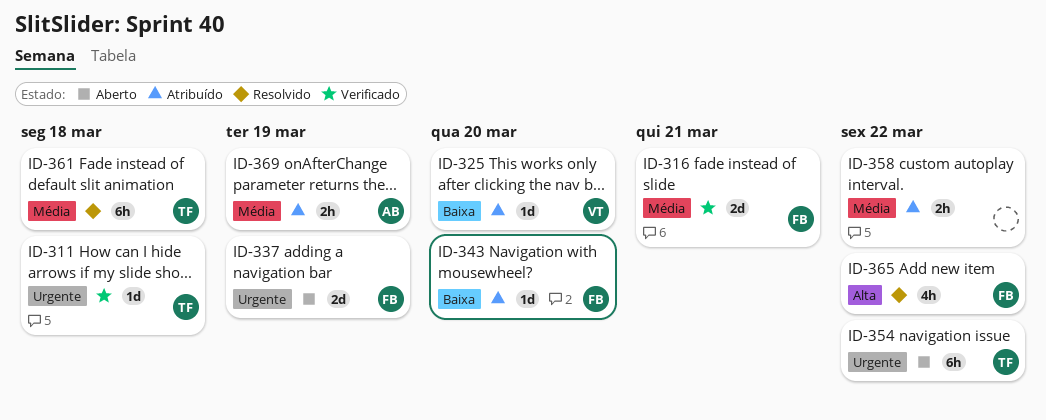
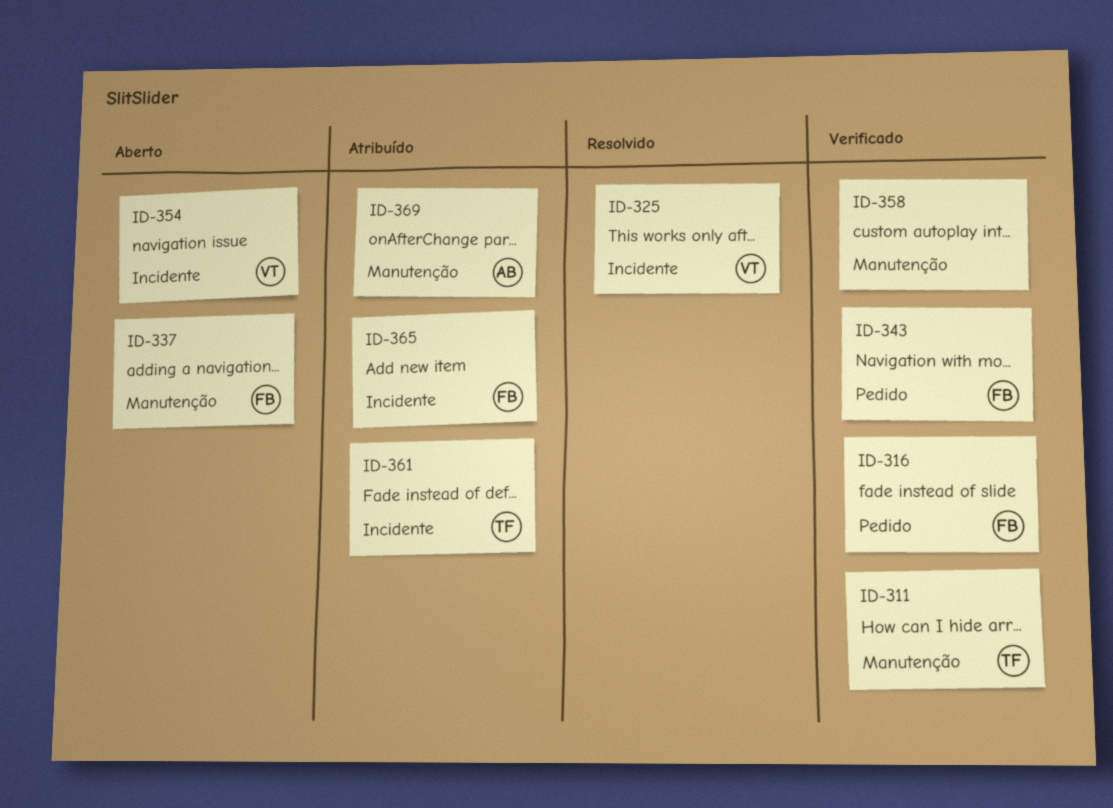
ID-325, status: Atribuído -> Resolvido
ID-343, status: Atribuído -> Verificado
ID-354, owner: TF -> VT
ID-358, status: Atribuído -> Verificado
ID-361, status: Resolvido -> Atribuído
ID-365, status: Resolvido -> Atribuído

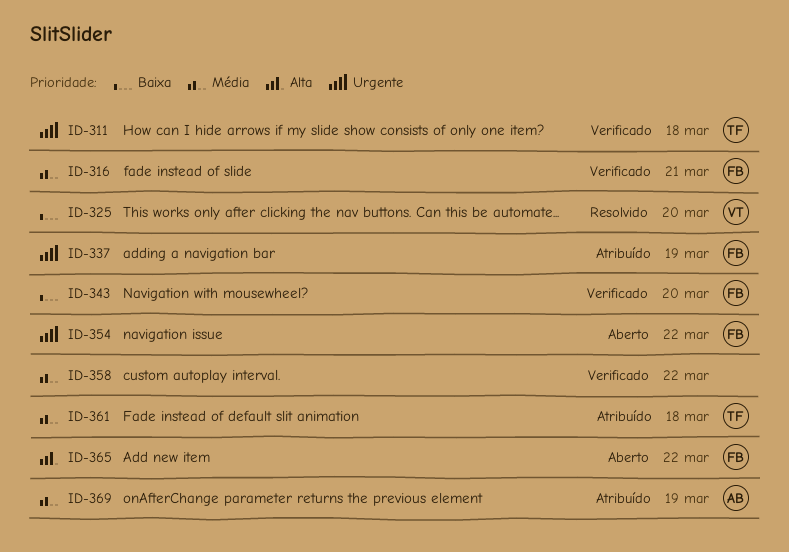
ID-337, status: Aberto -> Atribuído
ID-354, owner: VT -> FB
ID-365, status: Atribuído -> Aberto

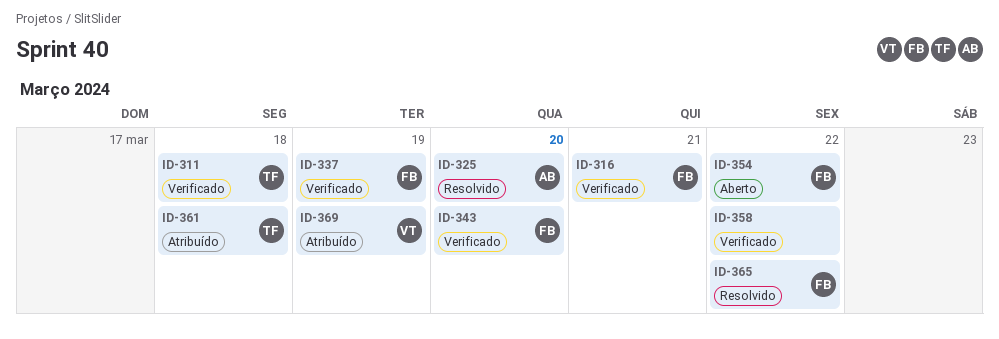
ID-325, owner: VT -> AB
ID-337, status: Atribuído -> Verificado
ID-365, status: Aberto -> Resolvido
ID-369, owner: AB -> VT

